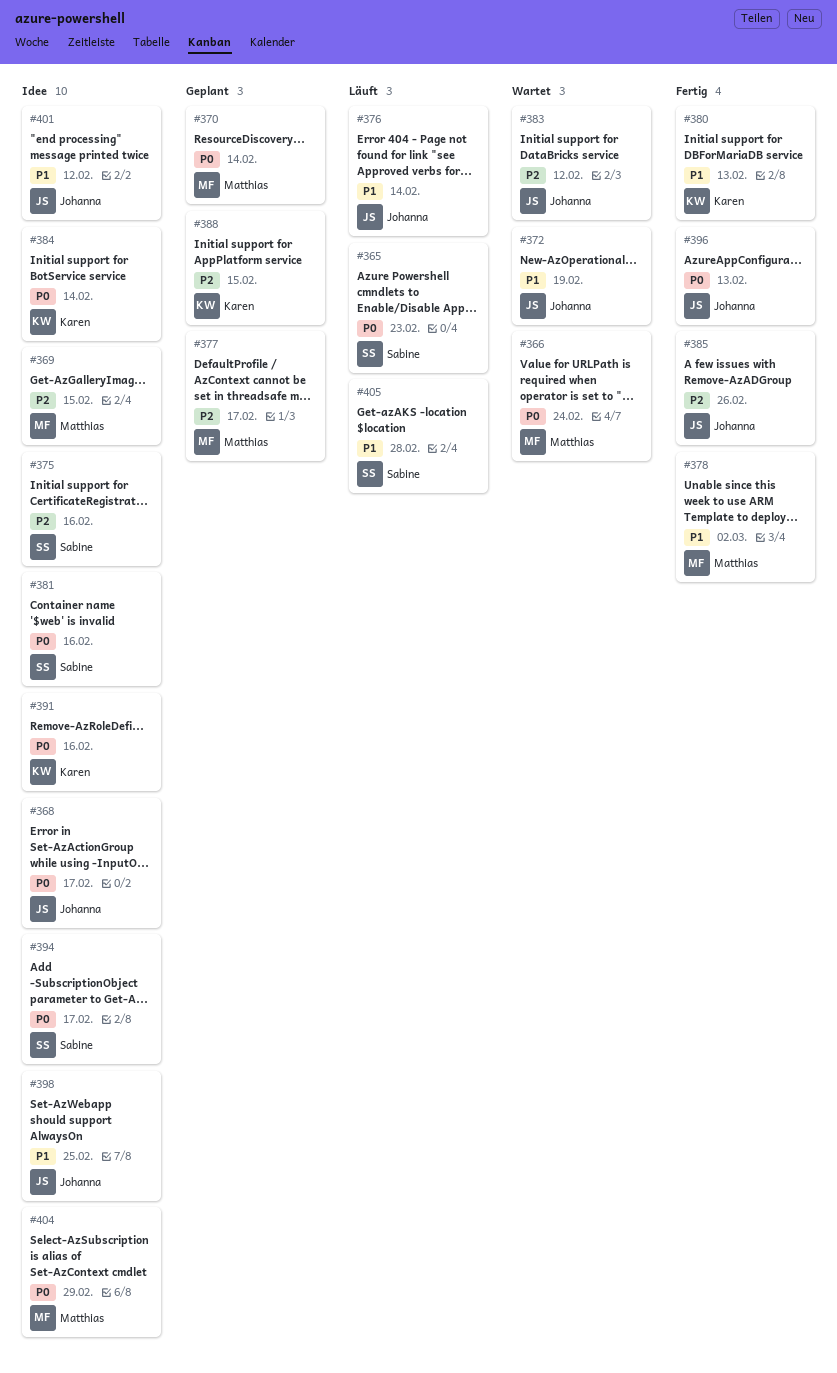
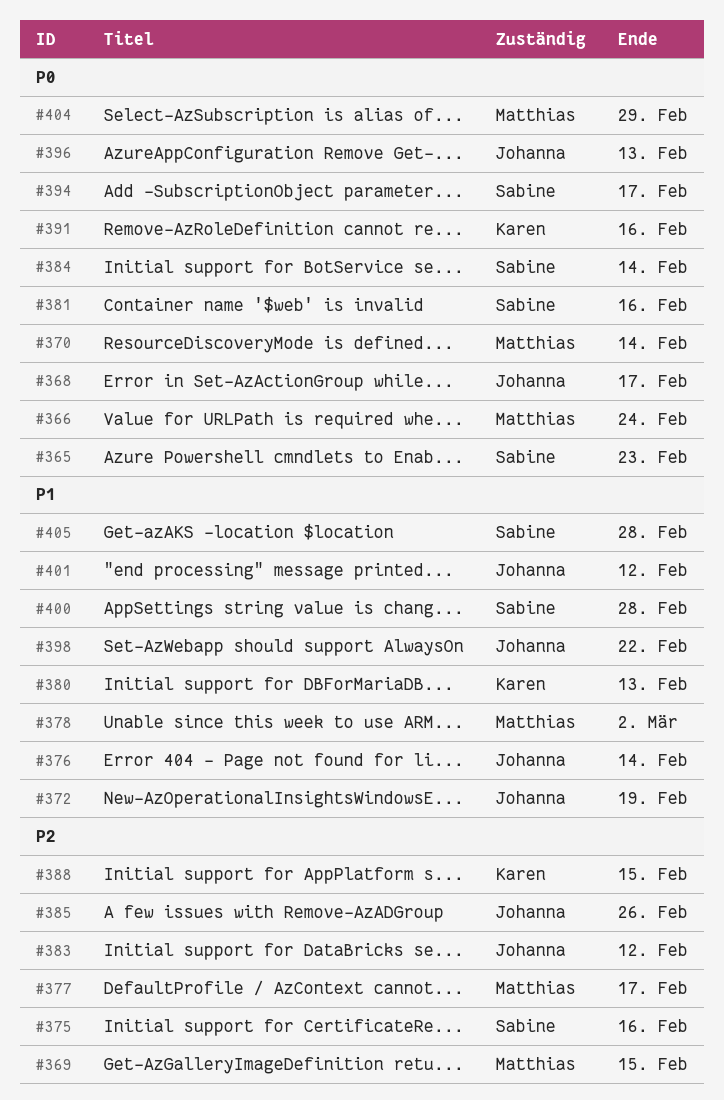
#384, owner: Karen -> Sabine
#398, due: Feb 25 -> Feb 22
#400: none -> present

